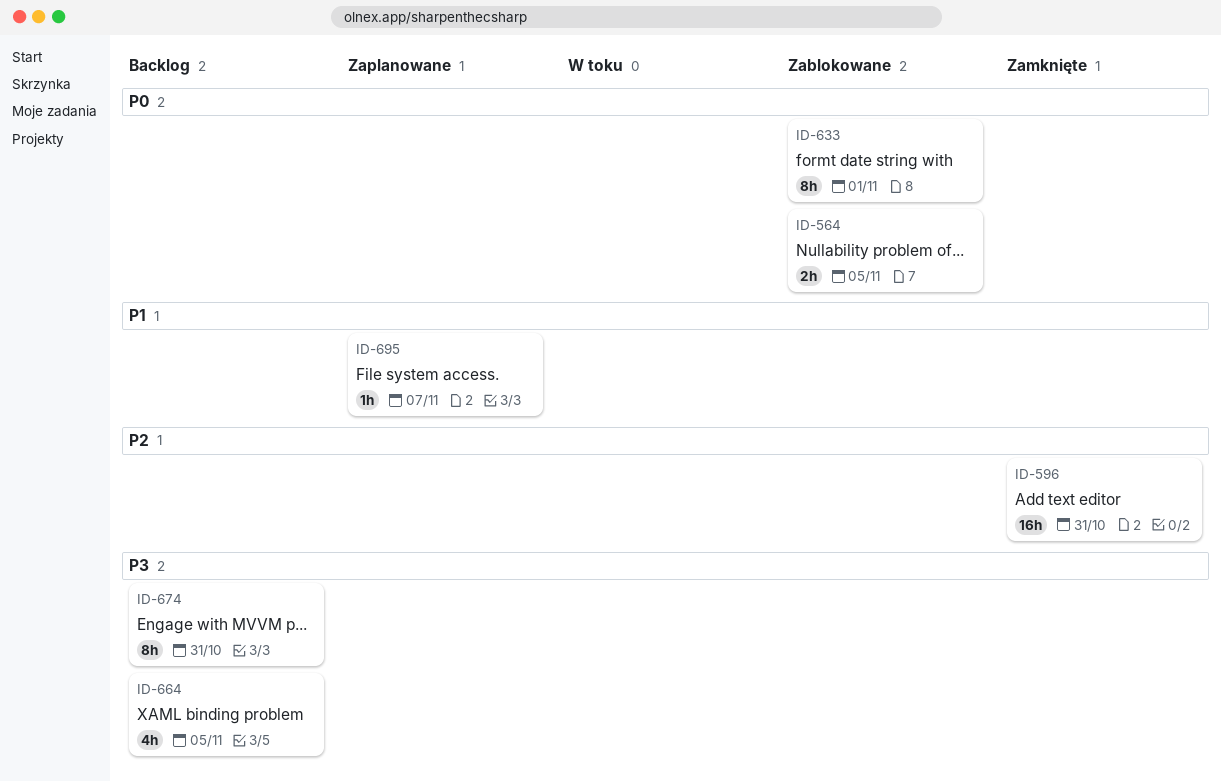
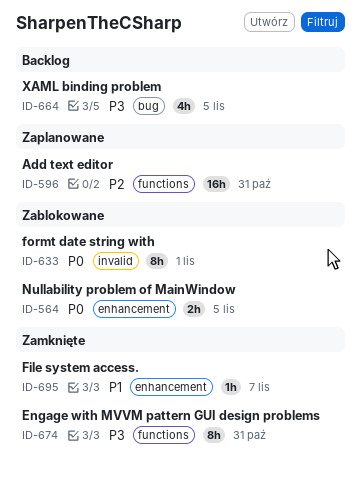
ID-596, status: Zamknięte -> Zaplanowane
ID-674, status: Backlog -> Zamknięte
ID-695, status: Zaplanowane -> Zamknięte

